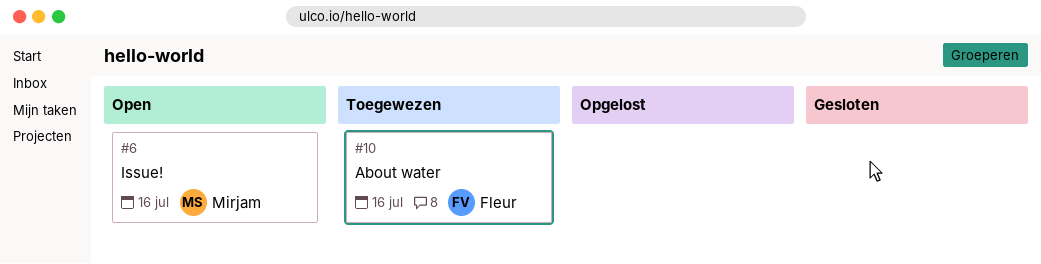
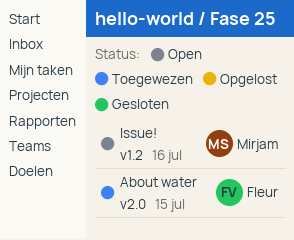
About water, due: Jul 16 -> Jul 15

